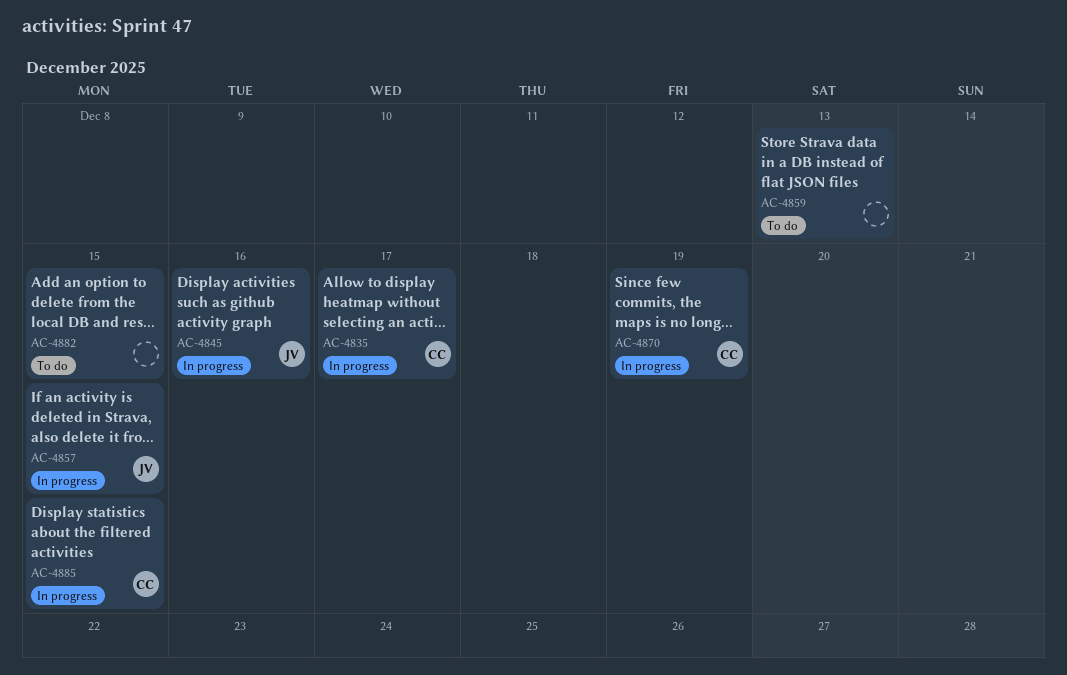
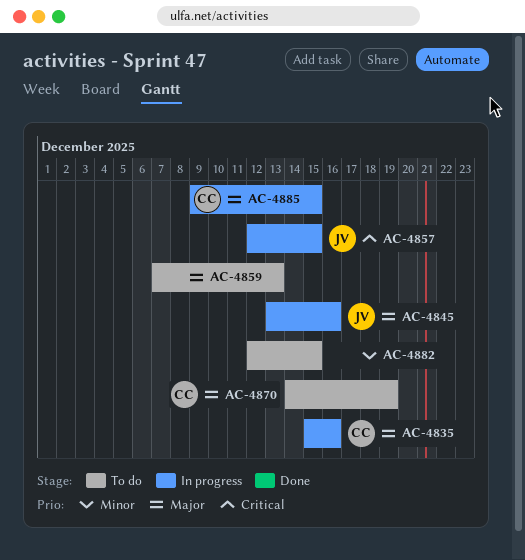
AC-4835, due: Dec 17 -> Dec 16
AC-4870, status: In progress -> To do

